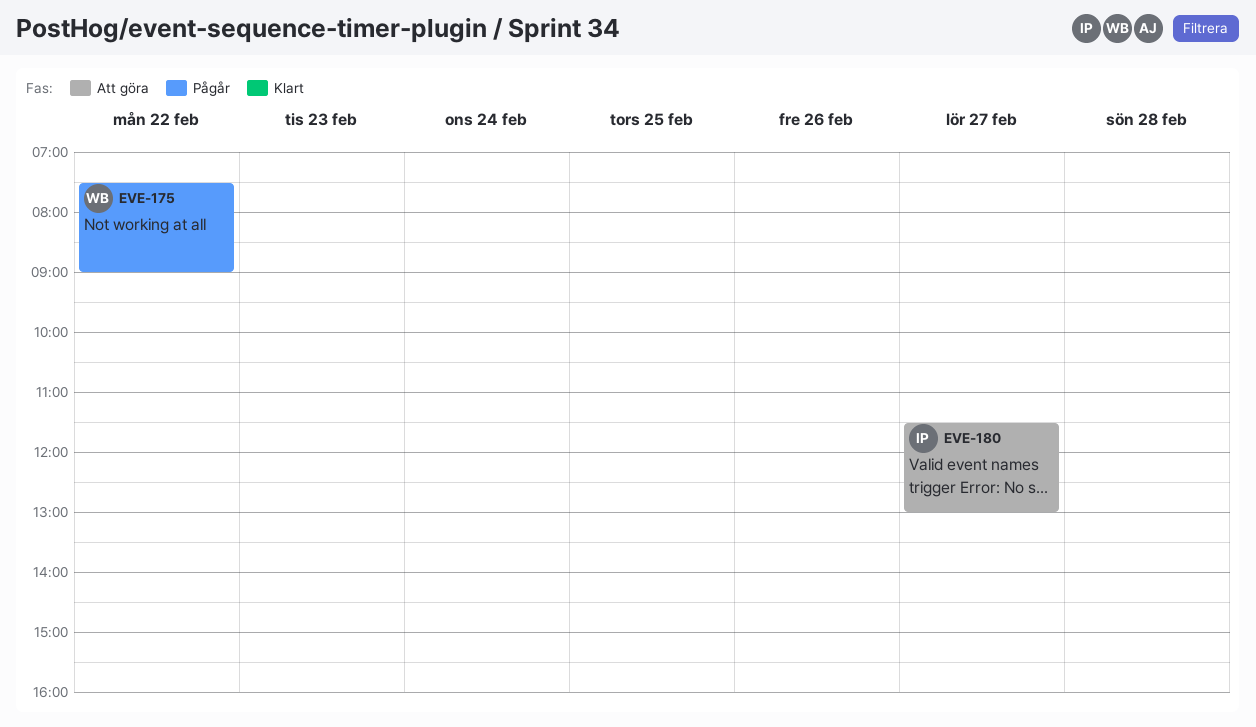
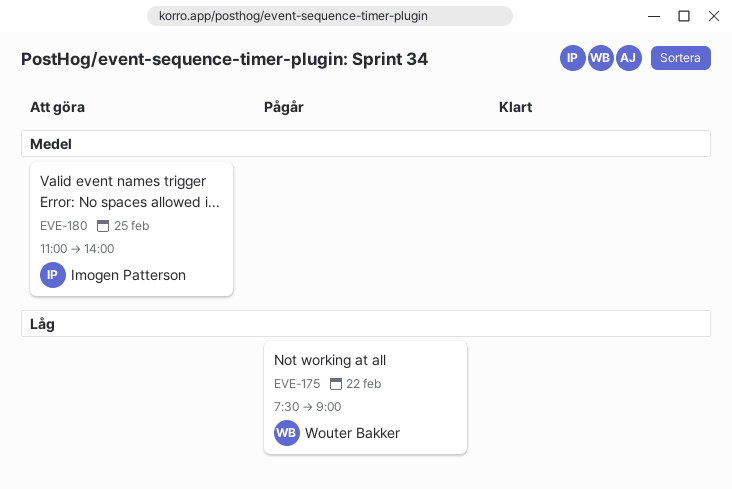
EVE-180, day: Feb 27 -> Feb 25
EVE-180, begins: 11:30 -> 11:00
EVE-180, ends: 13:00 -> 14:00

